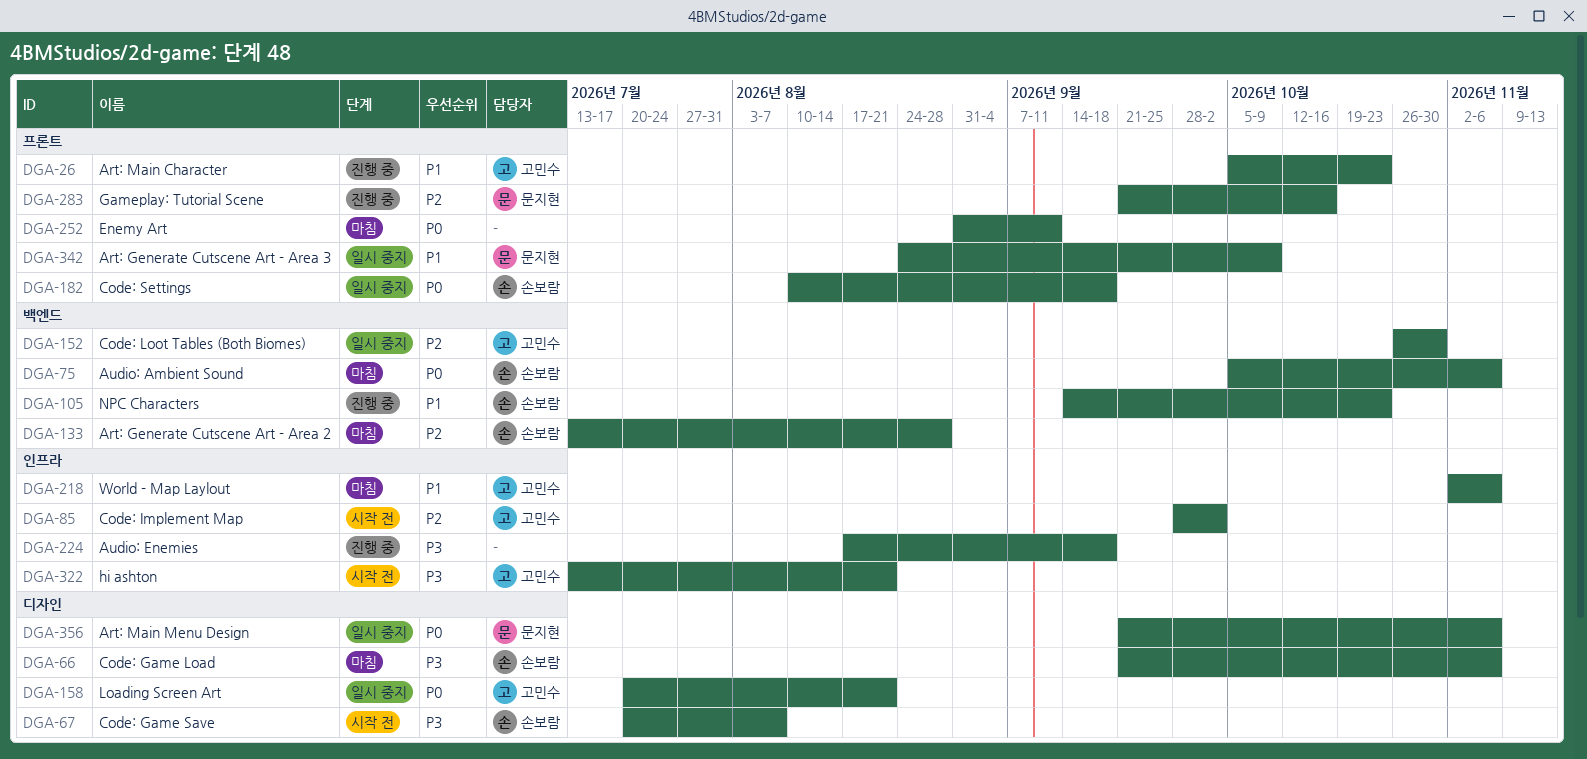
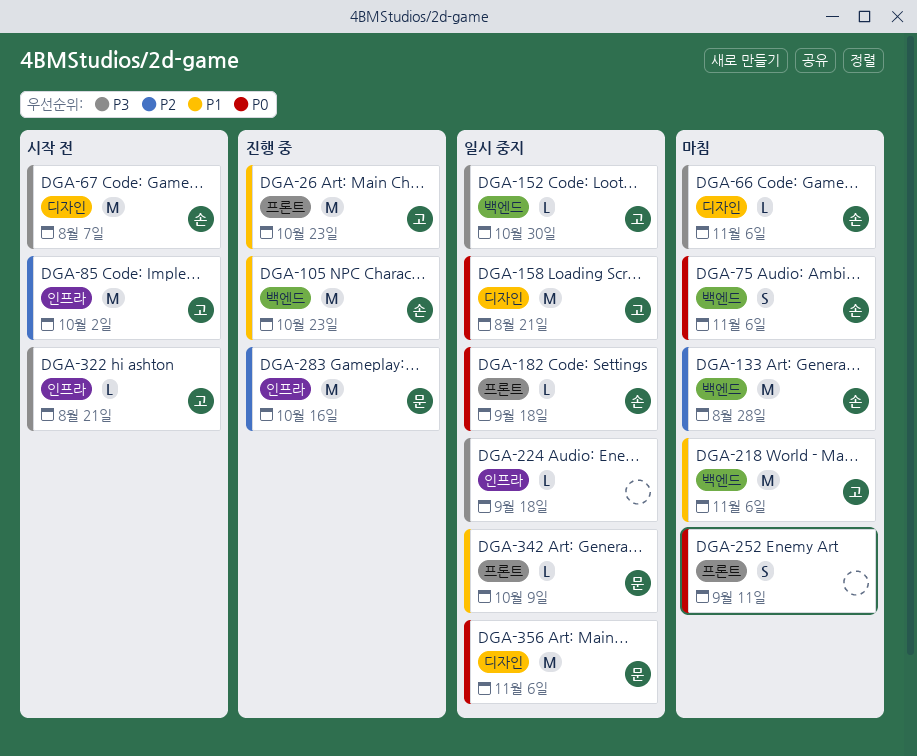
DGA-152, priority: P2 -> P3
DGA-218, label: 인프라 -> 백엔드
DGA-224, status: 진행 중 -> 일시 중지
DGA-283, label: 프론트 -> 인프라

